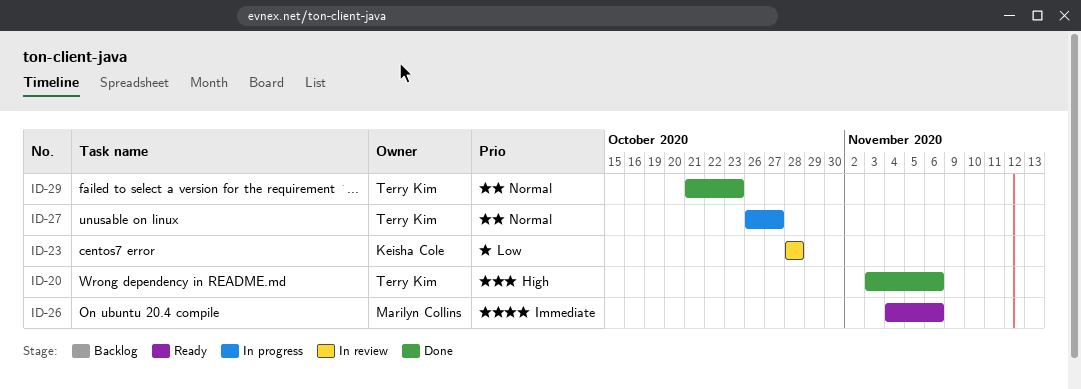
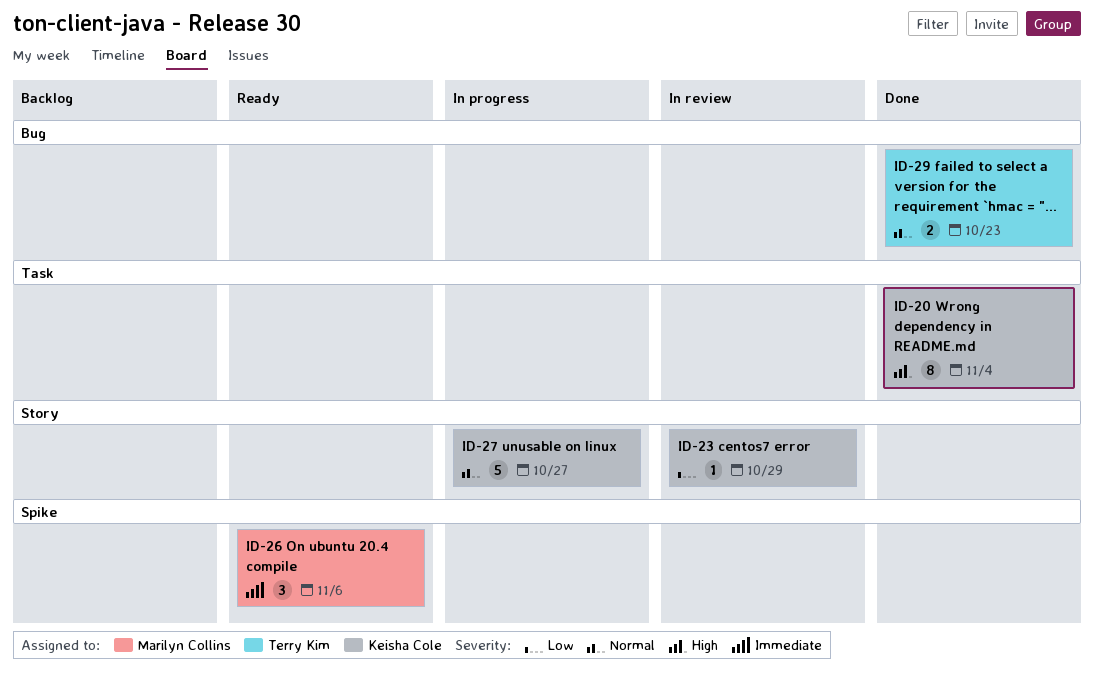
ID-20, owner: Terry Kim -> Keisha Cole
ID-20, due: Nov 6 -> Nov 4
ID-23, due: Oct 28 -> Oct 29
ID-27, owner: Terry Kim -> Keisha Cole

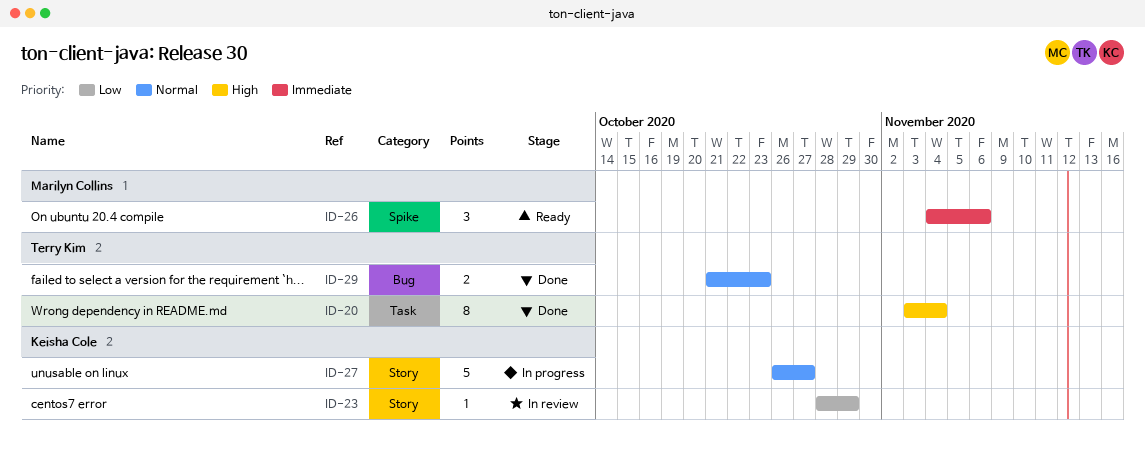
ID-20, owner: Keisha Cole -> Terry Kim

